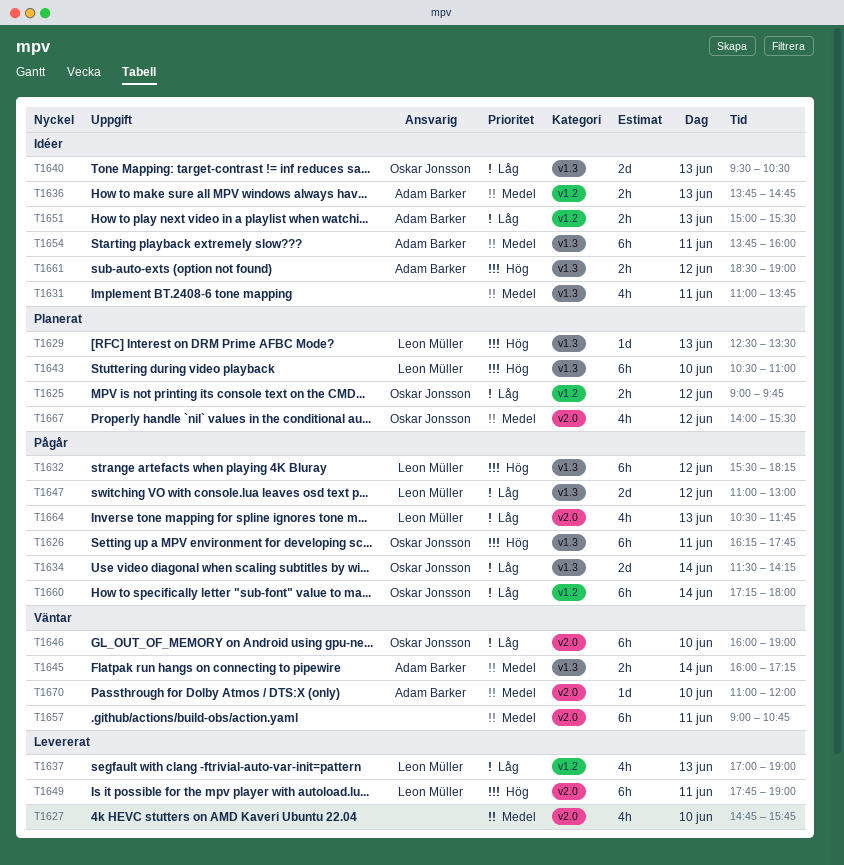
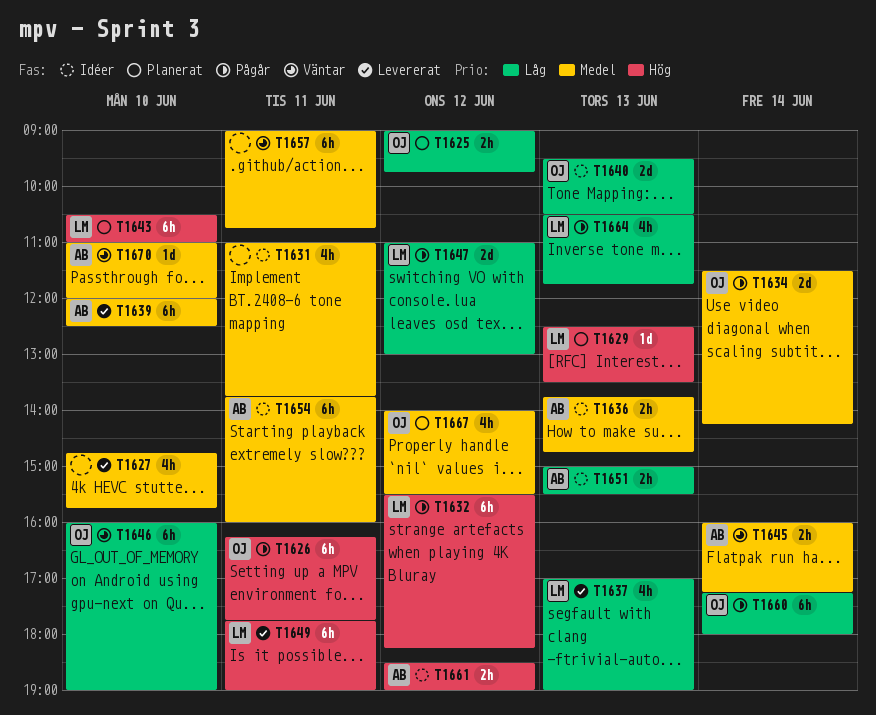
T1634, priority: Låg -> Medel
T1639: none -> present

